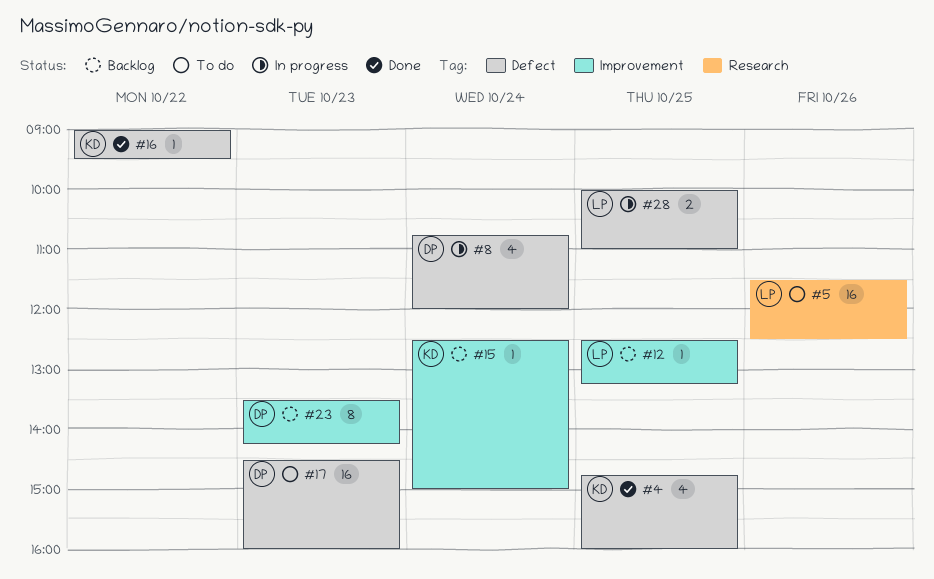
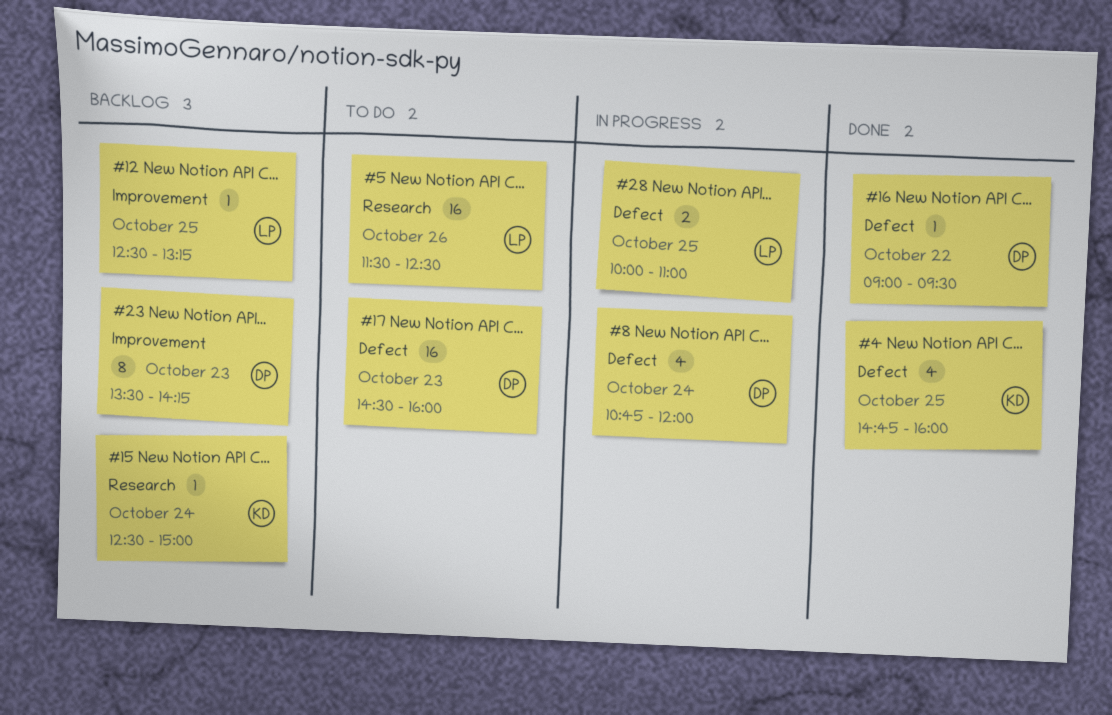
#15, label: Improvement -> Research
#16, owner: KD -> DP

